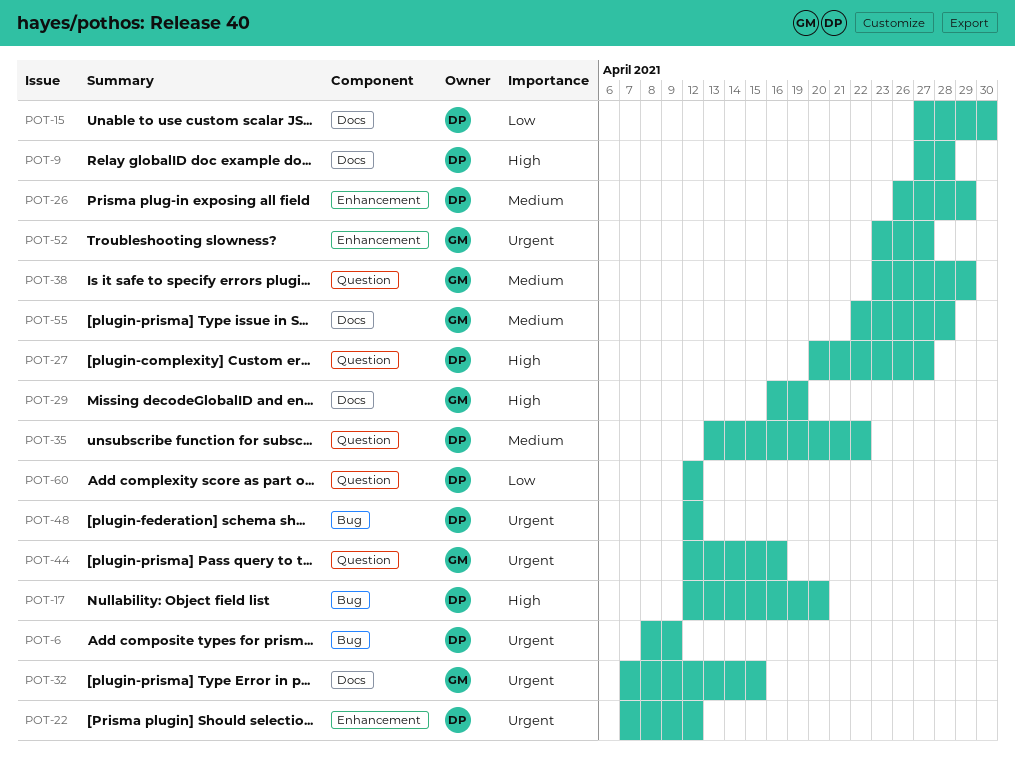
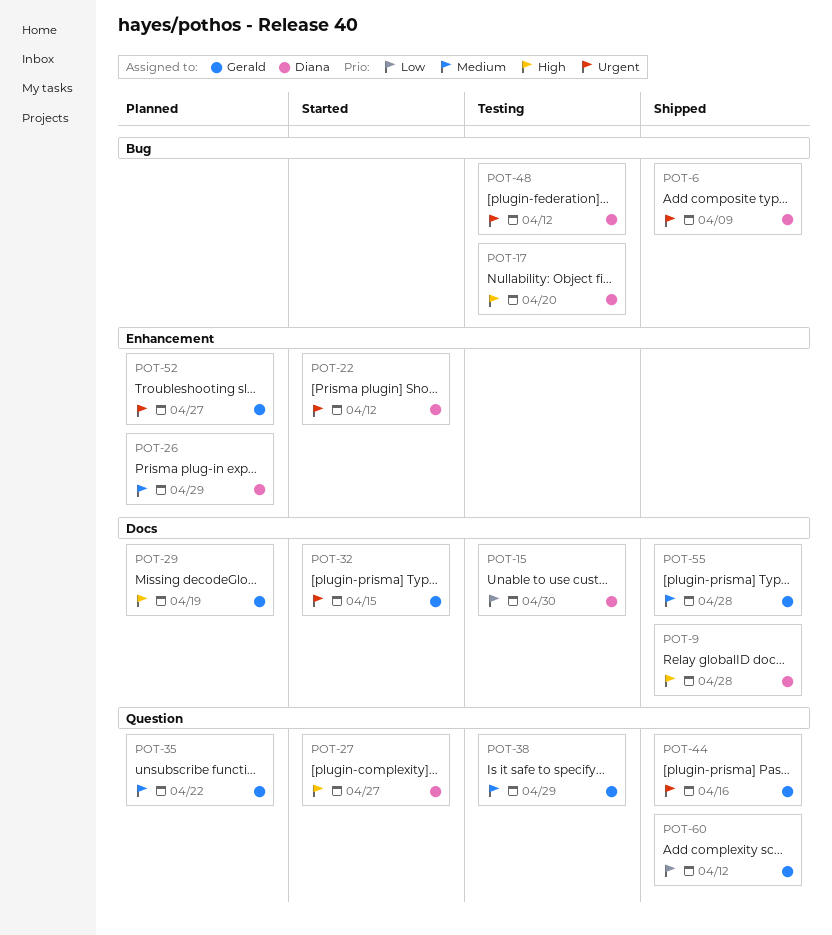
POT-35, owner: Diana -> Gerald
POT-60, owner: Diana -> Gerald

